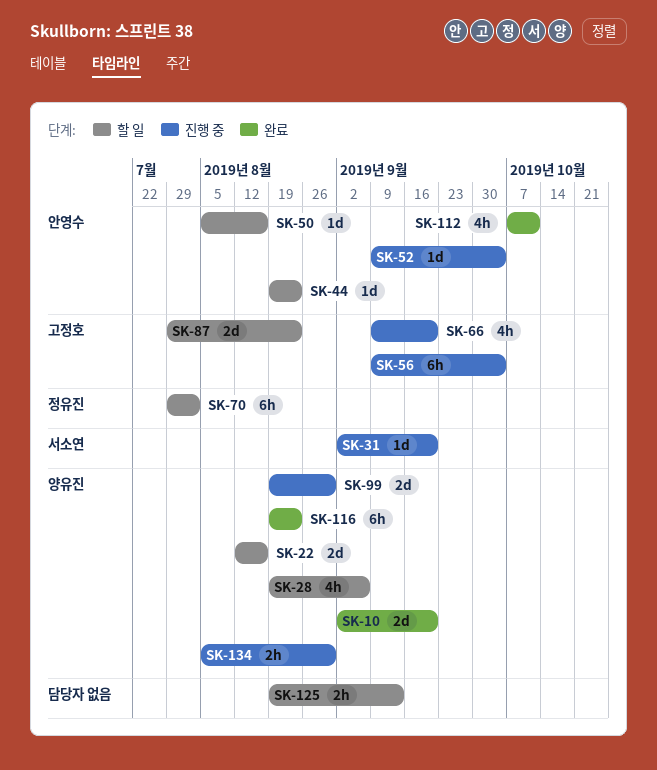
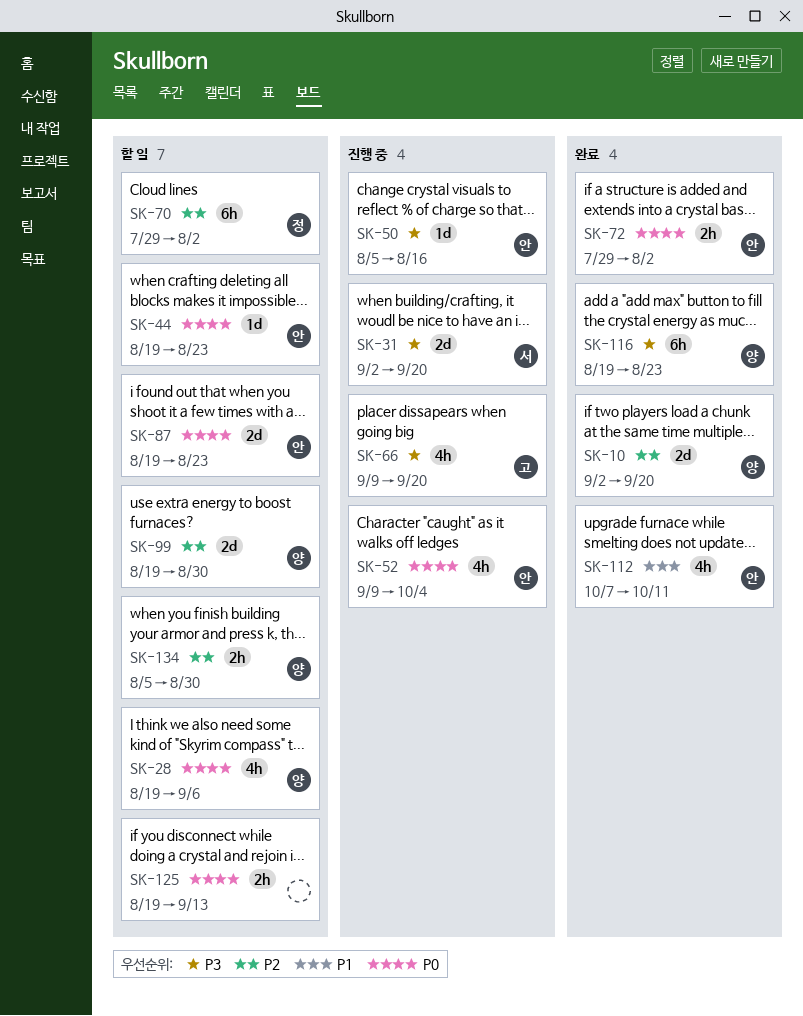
SK-22: present -> none
SK-31, estimate: 1d -> 2d
SK-50, status: 할 일 -> 진행 중
SK-52, estimate: 1d -> 4h
SK-56: present -> none
SK-72: none -> present
SK-87, owner: 고정호 -> 안영수
SK-87, start: Jul 29 -> Aug 19
SK-99, status: 진행 중 -> 할 일
SK-134, status: 진행 중 -> 할 일

